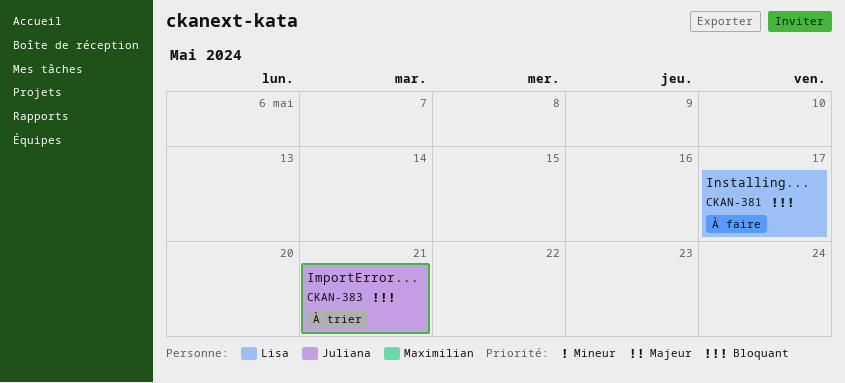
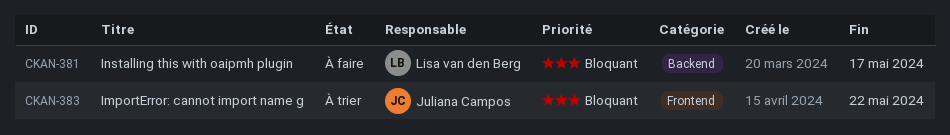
CKAN-383, due: May 21 -> May 22

